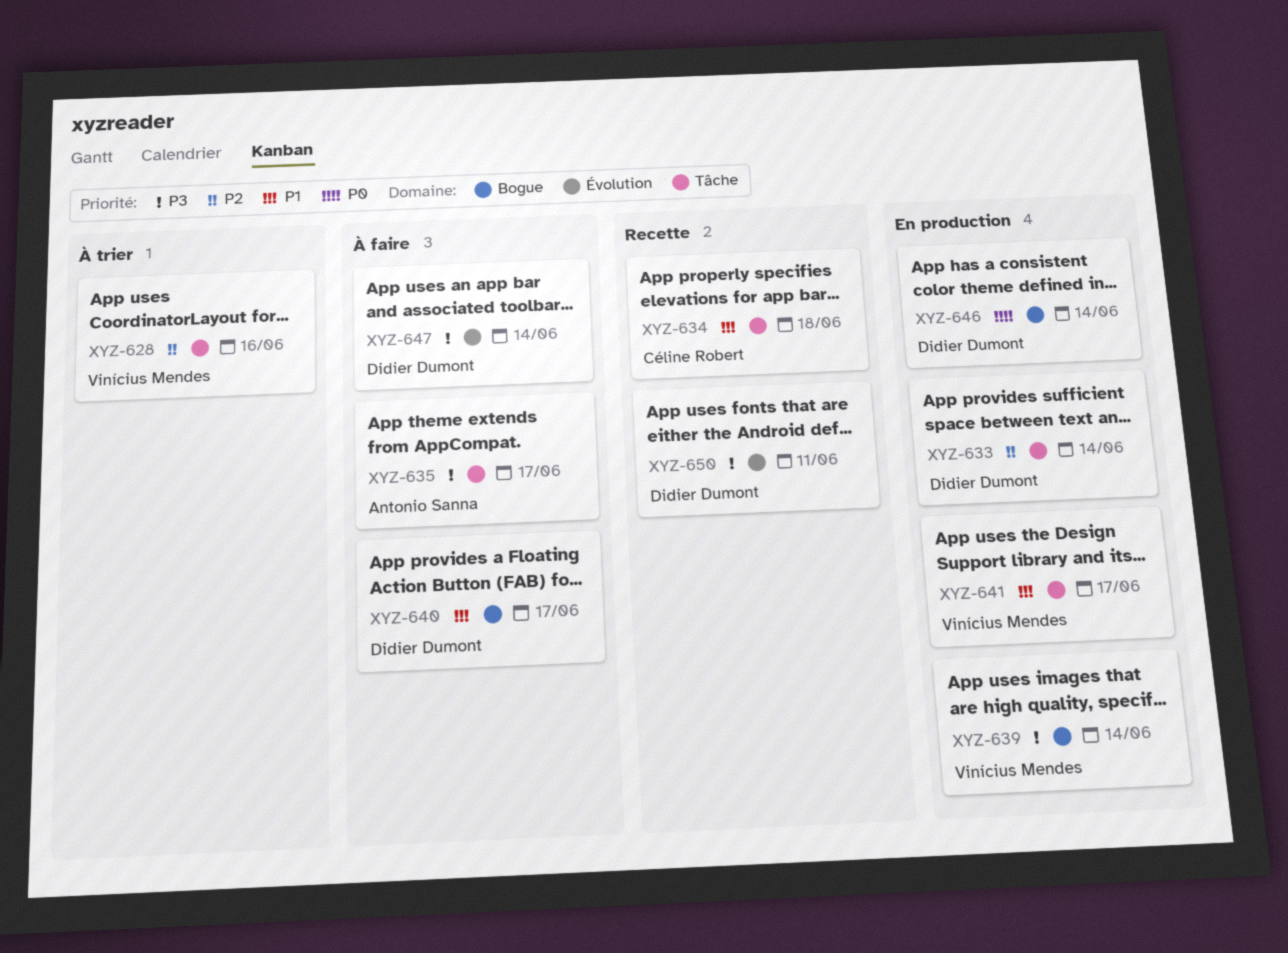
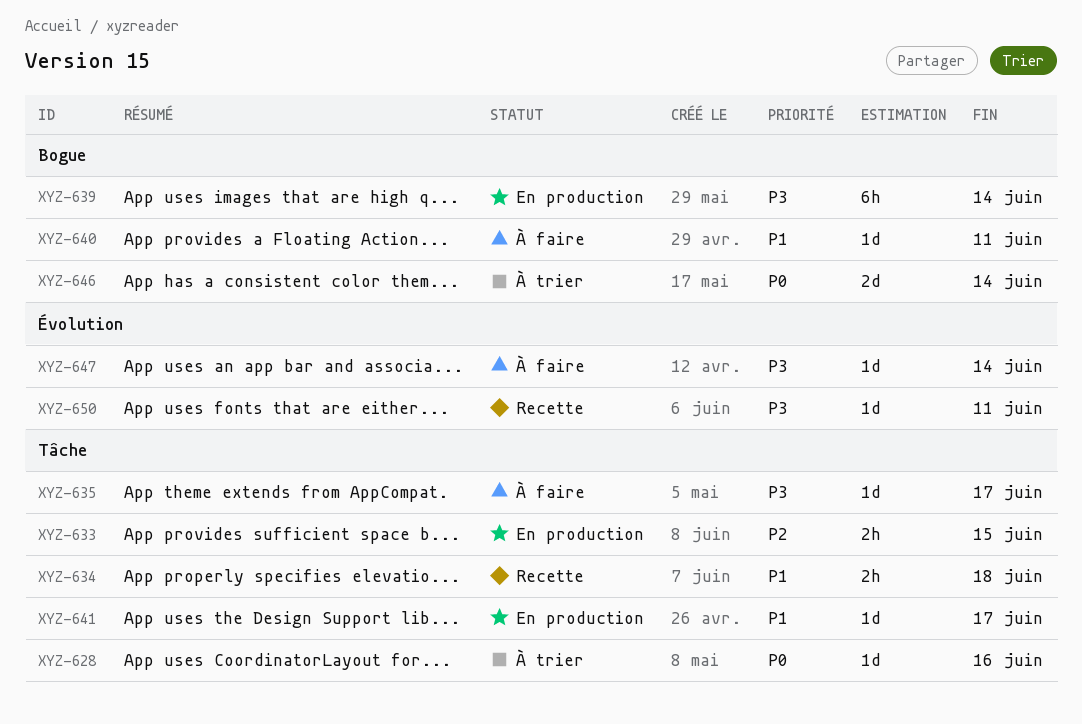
XYZ-628, priority: P2 -> P0
XYZ-633, due: Jun 14 -> Jun 15
XYZ-640, due: Jun 17 -> Jun 11
XYZ-646, status: En production -> À trier

